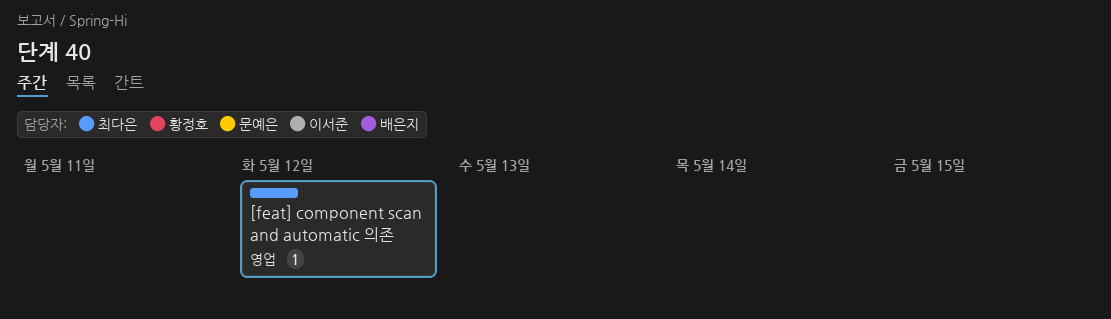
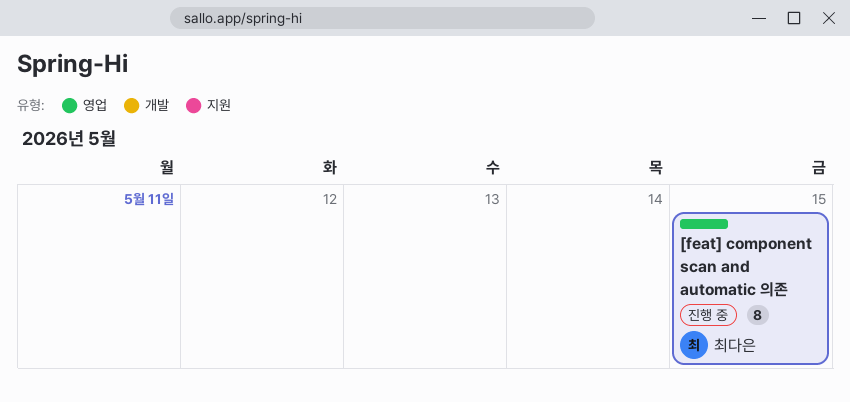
[feat] component scan and automatic 의존, estimate: 1 -> 8
[feat] component scan and automatic 의존, due: May 12 -> May 15

